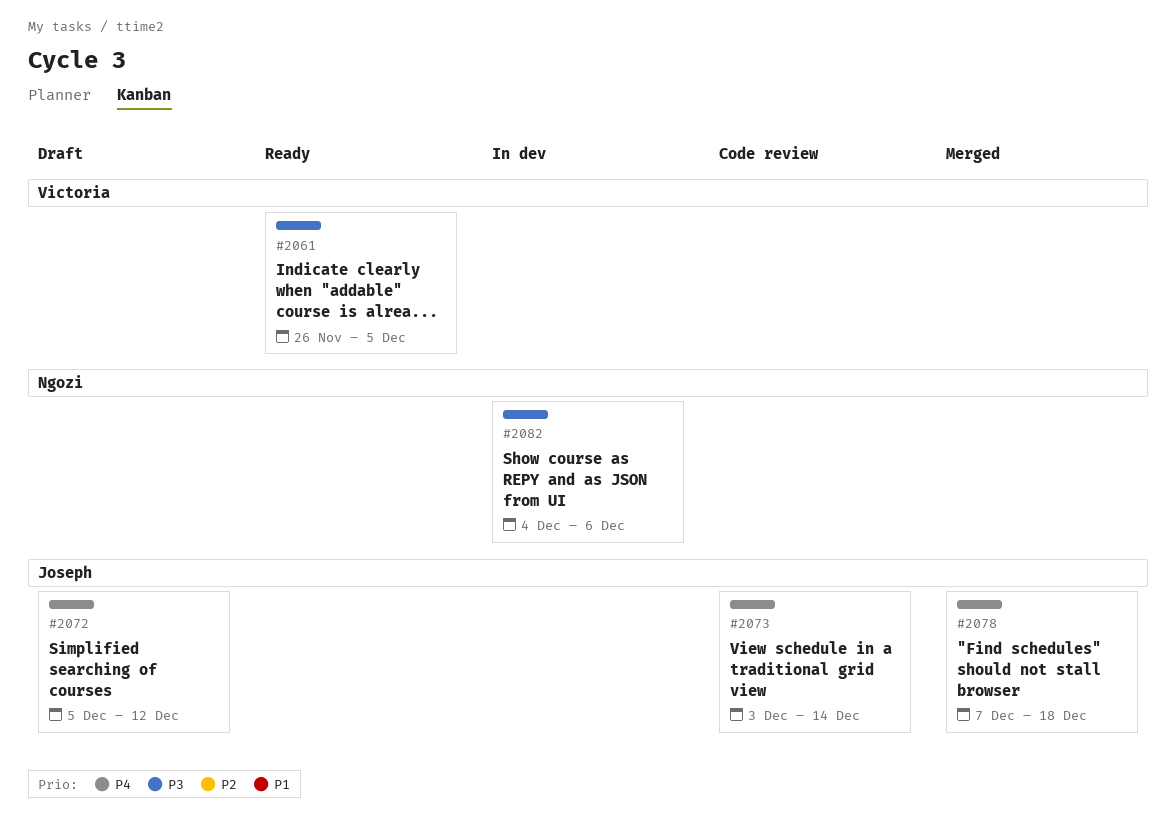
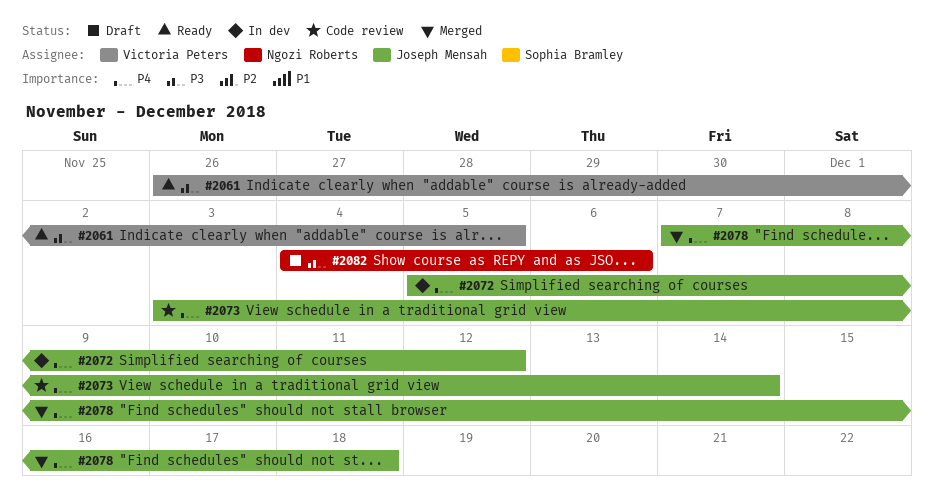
#2072, status: Draft -> In dev
#2082, status: In dev -> Draft

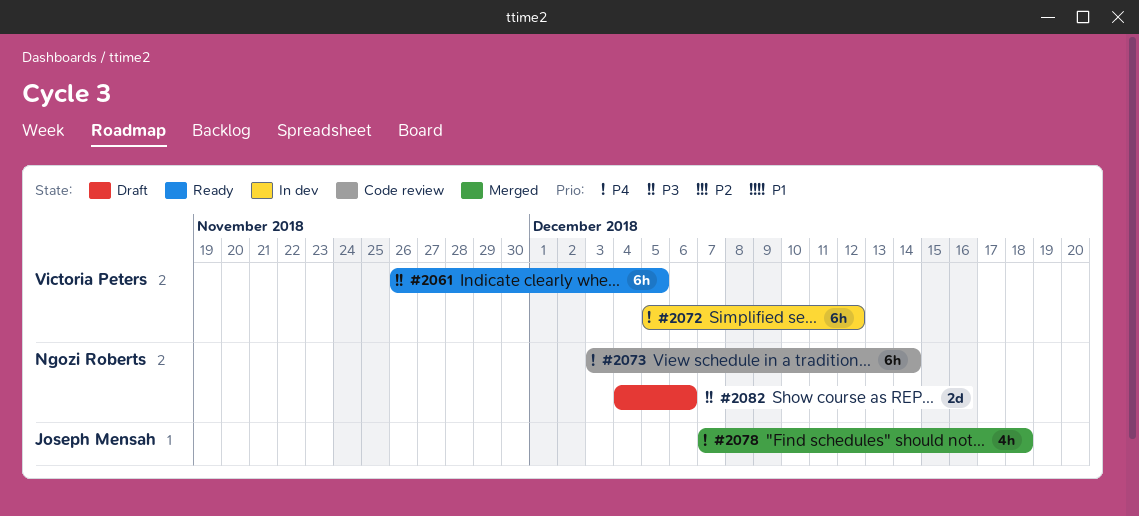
#2072, owner: Joseph Mensah -> Victoria Peters
#2073, owner: Joseph Mensah -> Ngozi Roberts

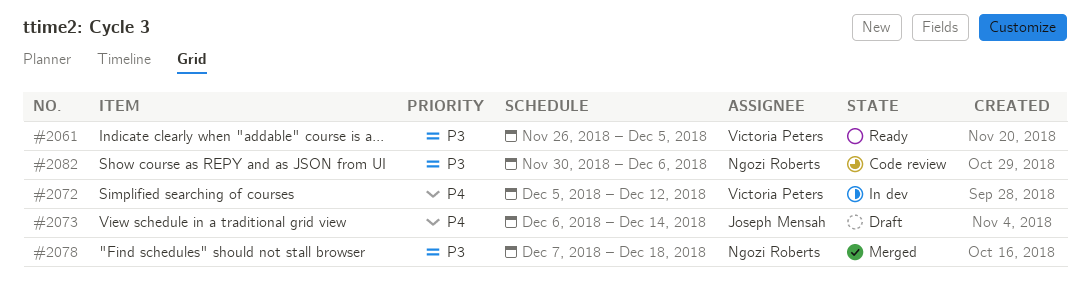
#2073, status: Code review -> Draft
#2073, owner: Ngozi Roberts -> Joseph Mensah
#2073, start: Dec 3 -> Dec 6
#2078, owner: Joseph Mensah -> Ngozi Roberts
#2078, priority: P4 -> P3
#2082, status: Draft -> Code review
#2082, start: Dec 4 -> Nov 30

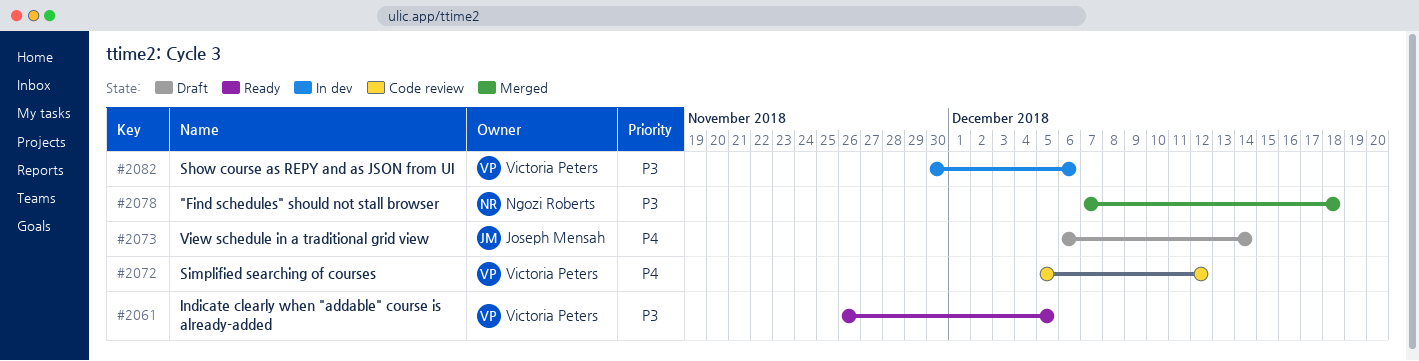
#2072, status: In dev -> Code review
#2082, status: Code review -> In dev
#2082, owner: Ngozi Roberts -> Victoria Peters

